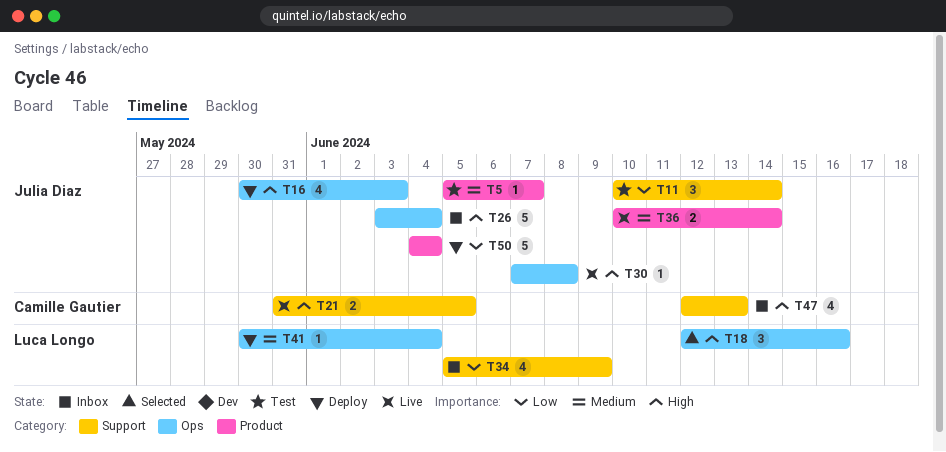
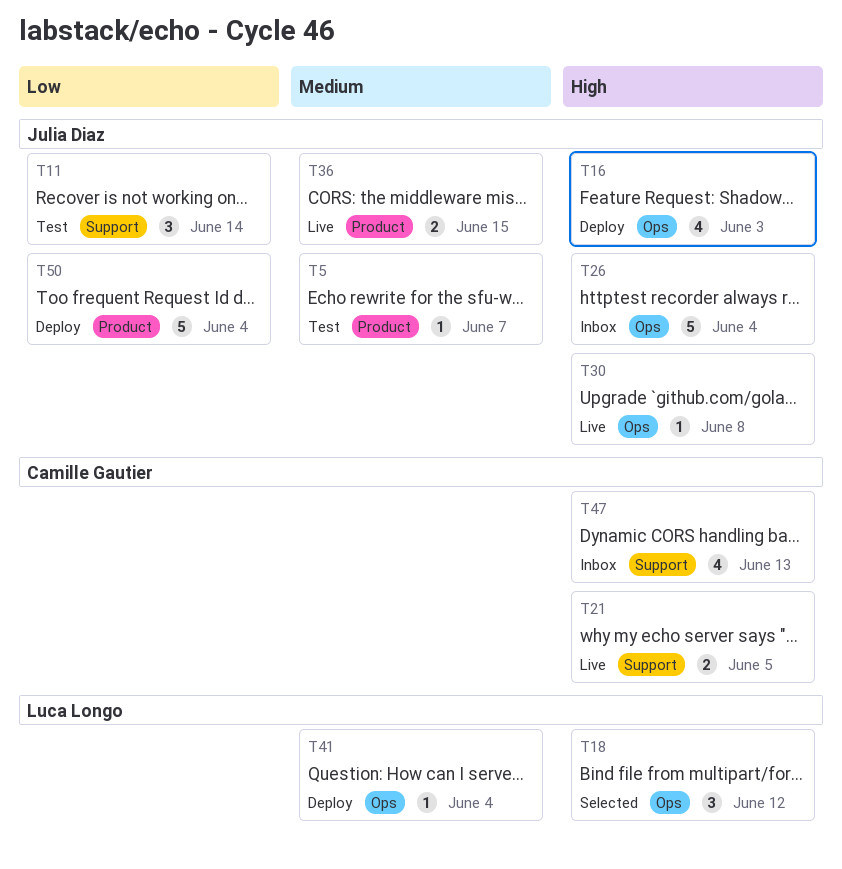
T18, due: Jun 16 -> Jun 12
T34: present -> none
T36, due: Jun 14 -> Jun 15

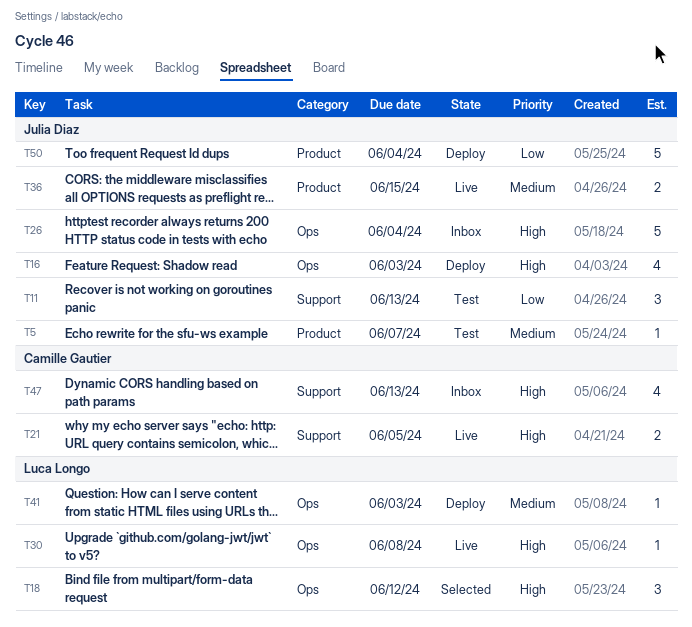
T11, due: Jun 14 -> Jun 13
T30, owner: Julia Diaz -> Luca Longo
T41, due: Jun 4 -> Jun 3

